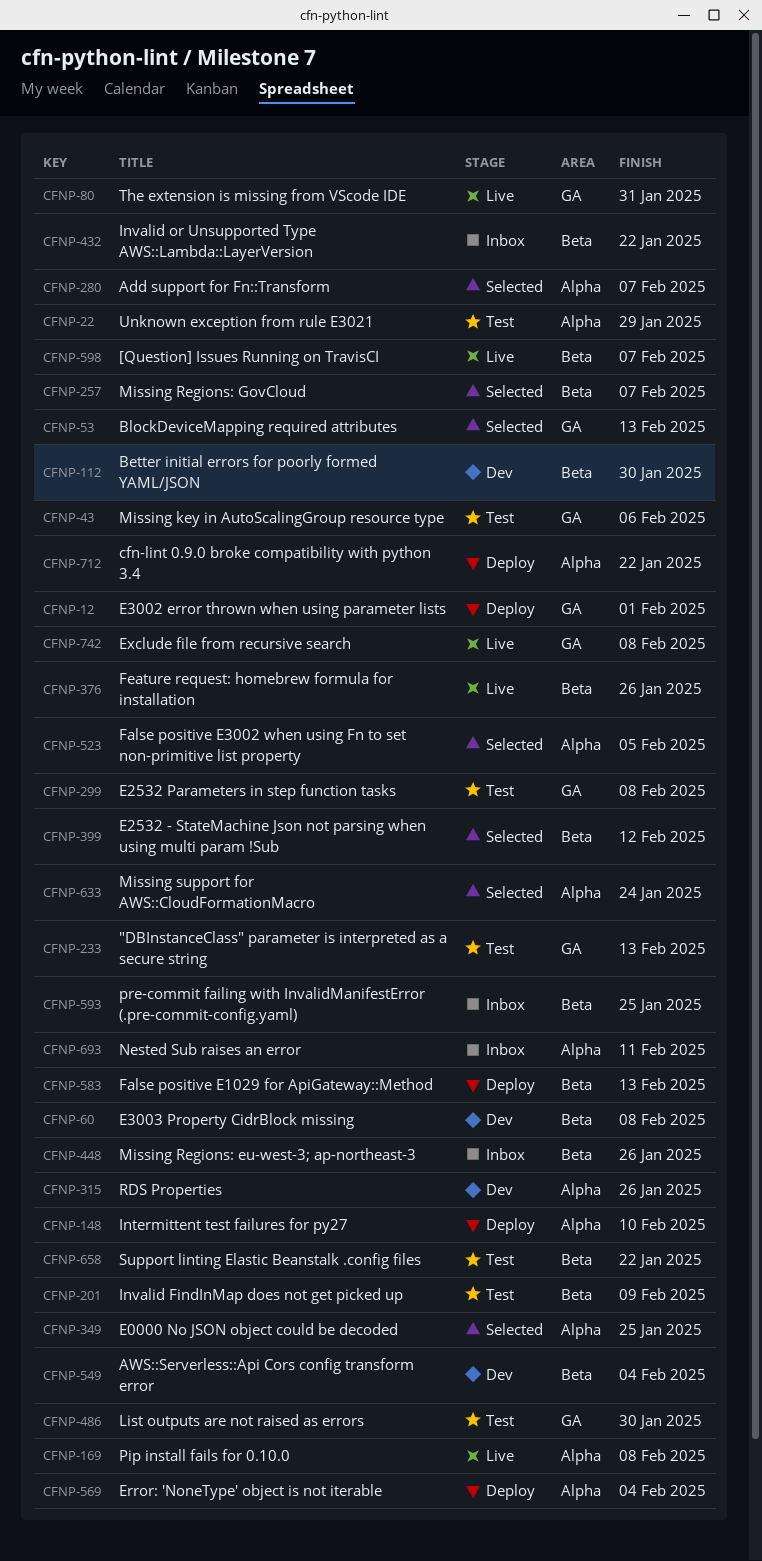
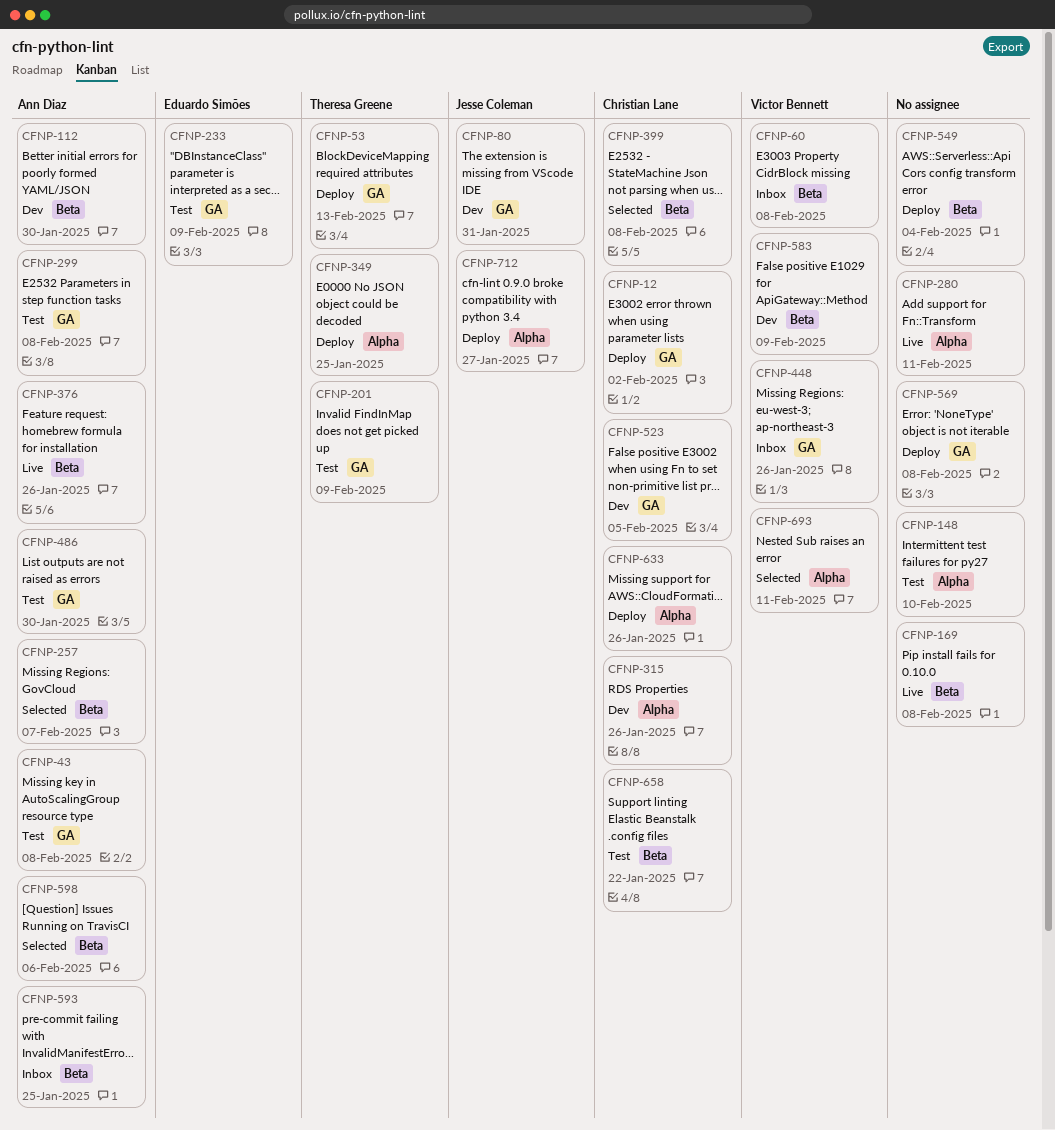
CFNP-12, due: Feb 1 -> Feb 2
CFNP-22: present -> none
CFNP-43, due: Feb 6 -> Feb 8
CFNP-53, status: Selected -> Deploy
CFNP-60, status: Dev -> Inbox
CFNP-80, status: Live -> Dev
CFNP-148, status: Deploy -> Test
CFNP-169, label: Alpha -> Beta
CFNP-201, label: Beta -> GA
CFNP-233, due: Feb 13 -> Feb 9
CFNP-280, status: Selected -> Live
CFNP-280, due: Feb 7 -> Feb 11
CFNP-349, status: Selected -> Deploy
CFNP-399, due: Feb 12 -> Feb 8
CFNP-432: present -> none
CFNP-448, label: Beta -> GA
CFNP-523, status: Selected -> Dev
CFNP-523, label: Alpha -> GA
CFNP-549, status: Dev -> Deploy
CFNP-569, label: Alpha -> GA
CFNP-569, due: Feb 4 -> Feb 8
CFNP-583, status: Deploy -> Dev
CFNP-583, due: Feb 13 -> Feb 9
CFNP-598, status: Live -> Selected
CFNP-598, due: Feb 7 -> Feb 6
CFNP-633, status: Selected -> Deploy
CFNP-633, due: Jan 24 -> Jan 26
CFNP-693, status: Inbox -> Selected
CFNP-712, due: Jan 22 -> Jan 27
CFNP-742: present -> none

